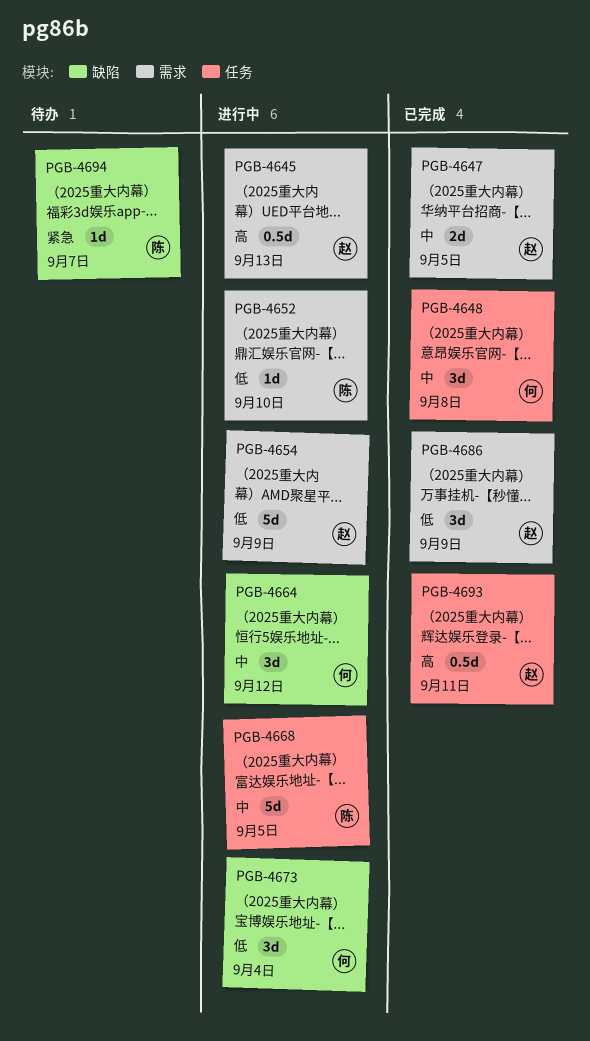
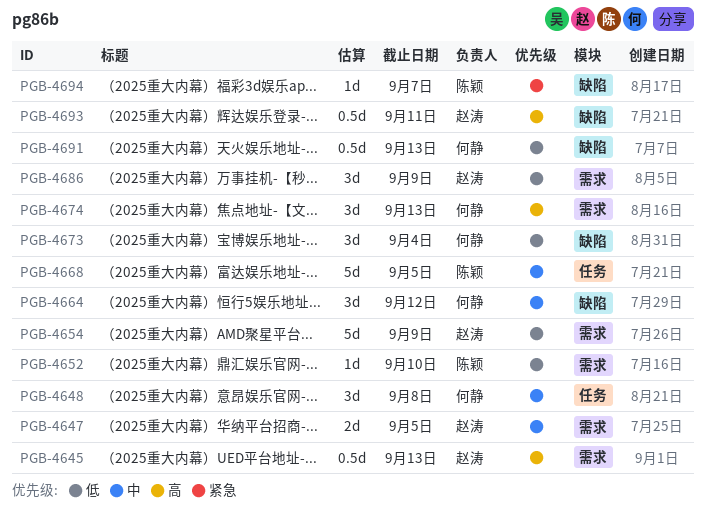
PGB-4674: none -> present
PGB-4691: none -> present
PGB-4693, label: 任务 -> 缺陷

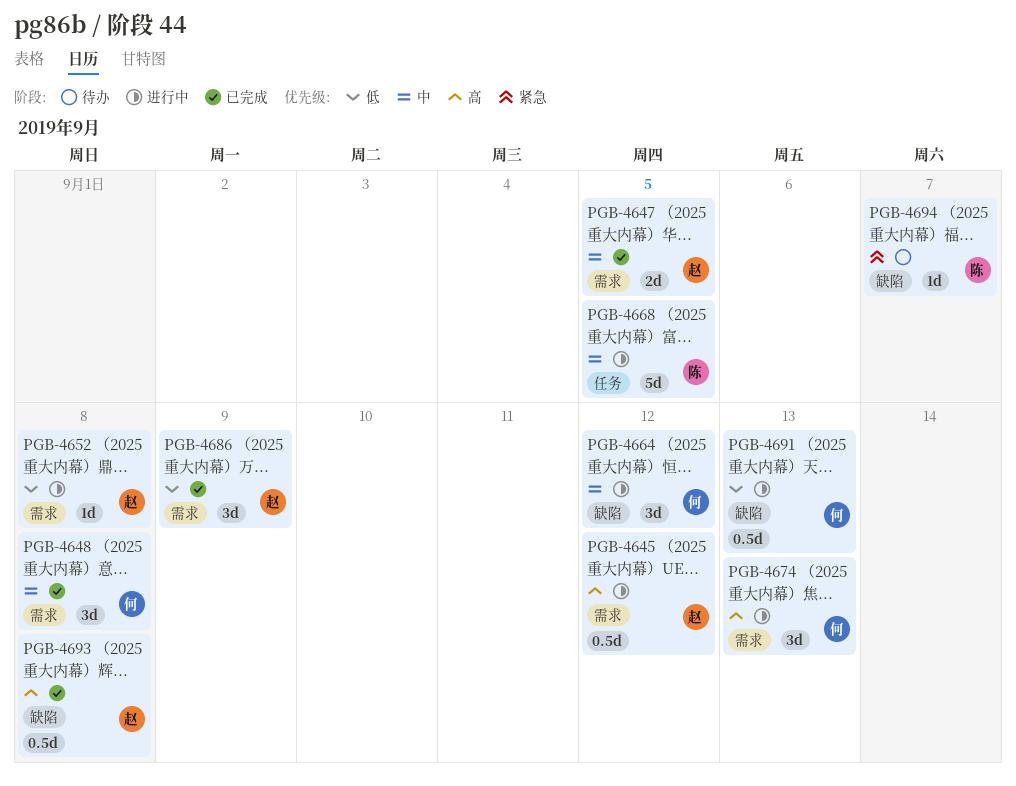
PGB-4645, due: Sep 13 -> Sep 12
PGB-4648, label: 任务 -> 需求
PGB-4652, owner: 陈颖 -> 赵涛
PGB-4652, due: Sep 10 -> Sep 8
PGB-4654: present -> none
PGB-4673: present -> none
PGB-4693, due: Sep 11 -> Sep 8

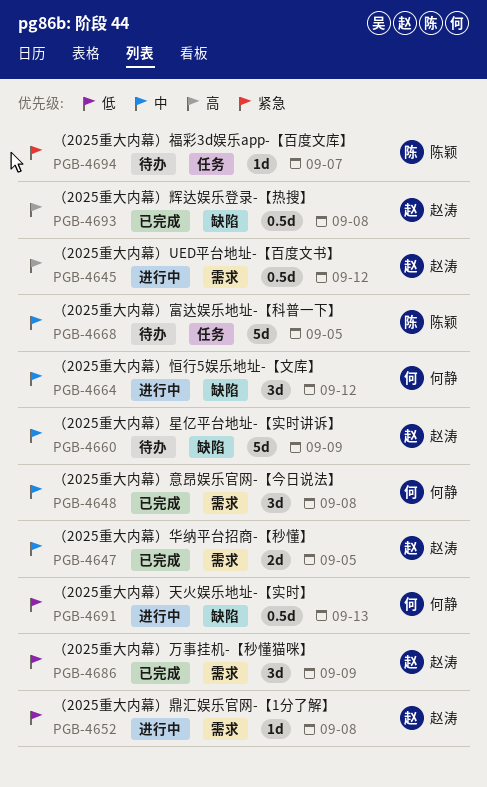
PGB-4660: none -> present
PGB-4668, status: 进行中 -> 待办
PGB-4674: present -> none
PGB-4694, label: 缺陷 -> 任务

